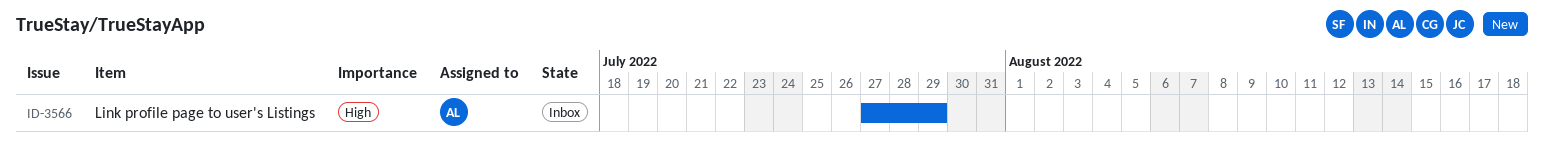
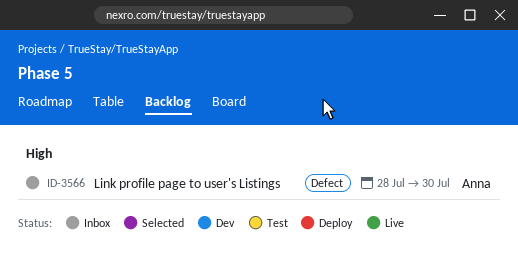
ID-3566, start: Jul 27 -> Jul 28
ID-3566, due: Jul 29 -> Jul 30

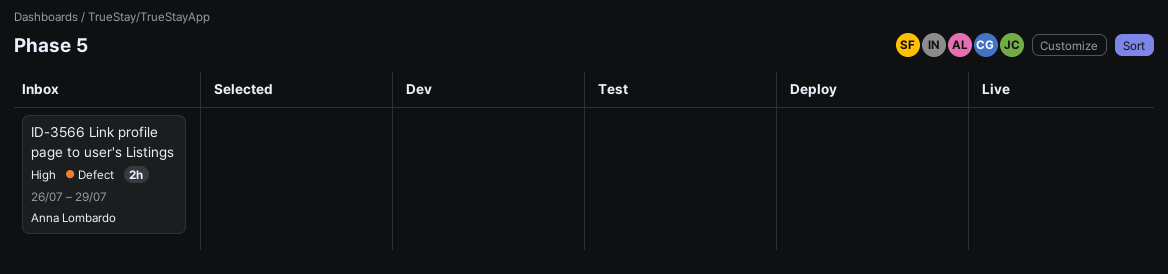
ID-3566, start: Jul 28 -> Jul 26
ID-3566, due: Jul 30 -> Jul 29

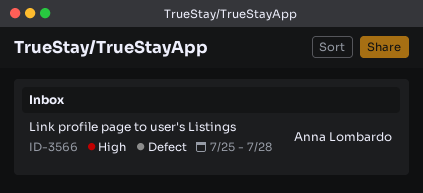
ID-3566, start: Jul 26 -> Jul 25
ID-3566, due: Jul 29 -> Jul 28

